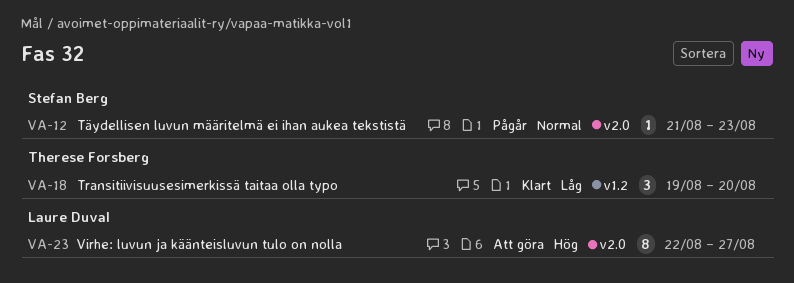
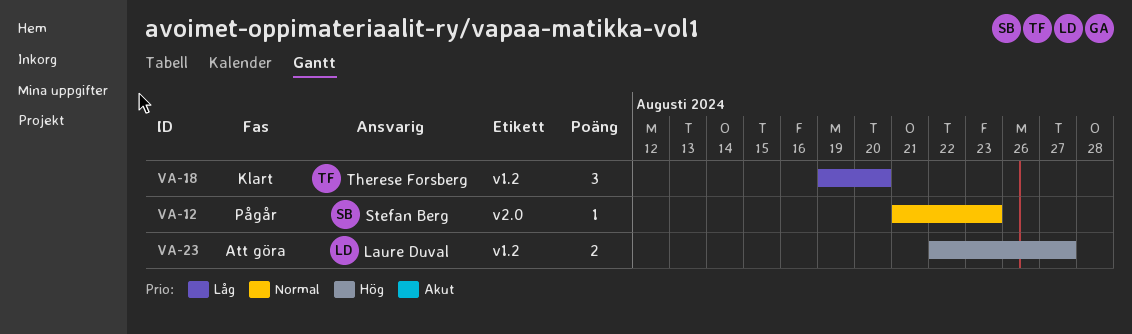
VA-23, label: v2.0 -> v1.2
VA-23, estimate: 8 -> 2

